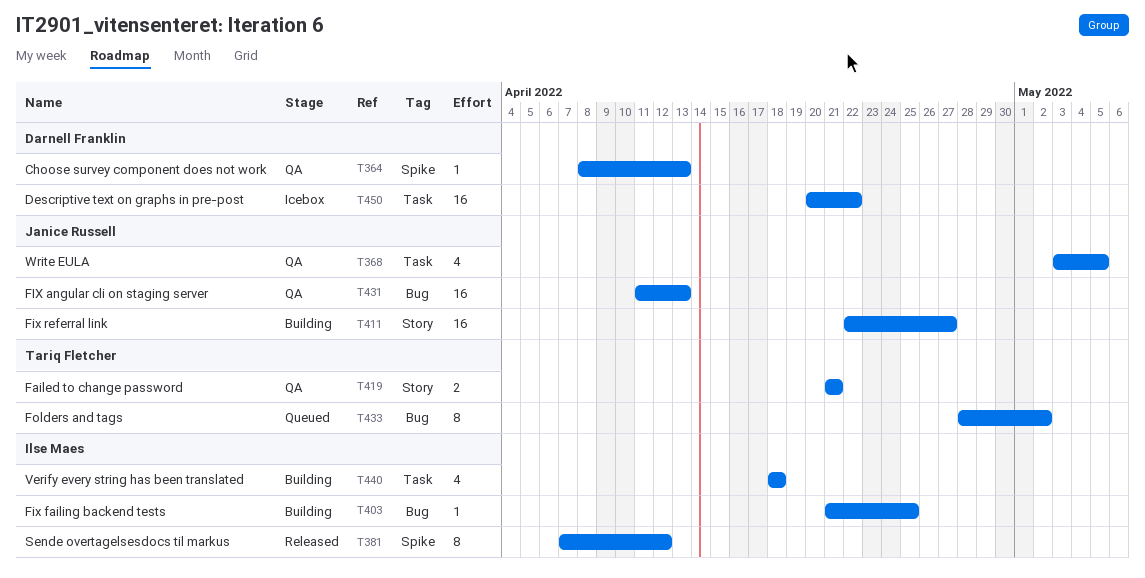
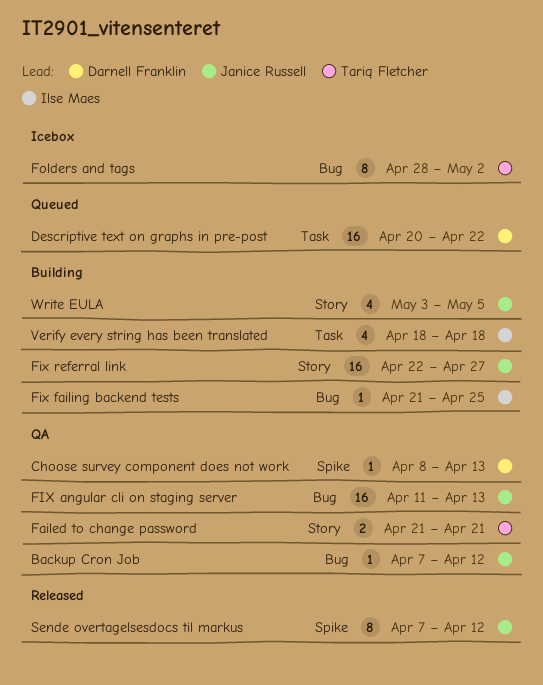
Backup Cron Job: none -> present
Descriptive text on graphs in pre-post, status: Icebox -> Queued
Folders and tags, status: Queued -> Icebox
Sende overtagelsesdocs til markus, owner: Ilse Maes -> Janice Russell
Write EULA, status: QA -> Building
Write EULA, label: Task -> Story

